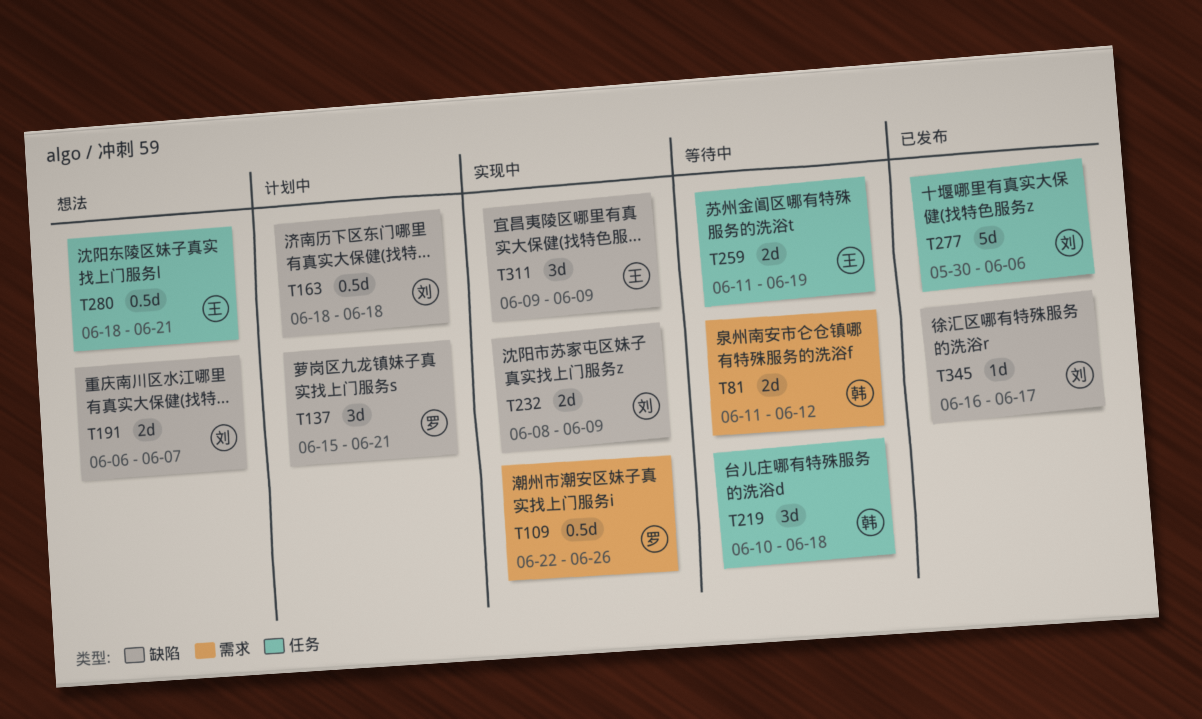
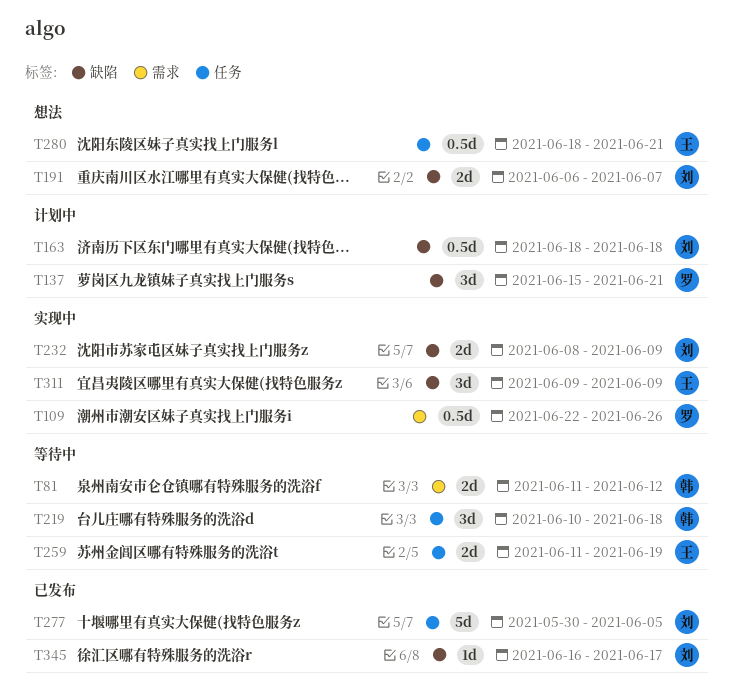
T277, due: Jun 6 -> Jun 5

